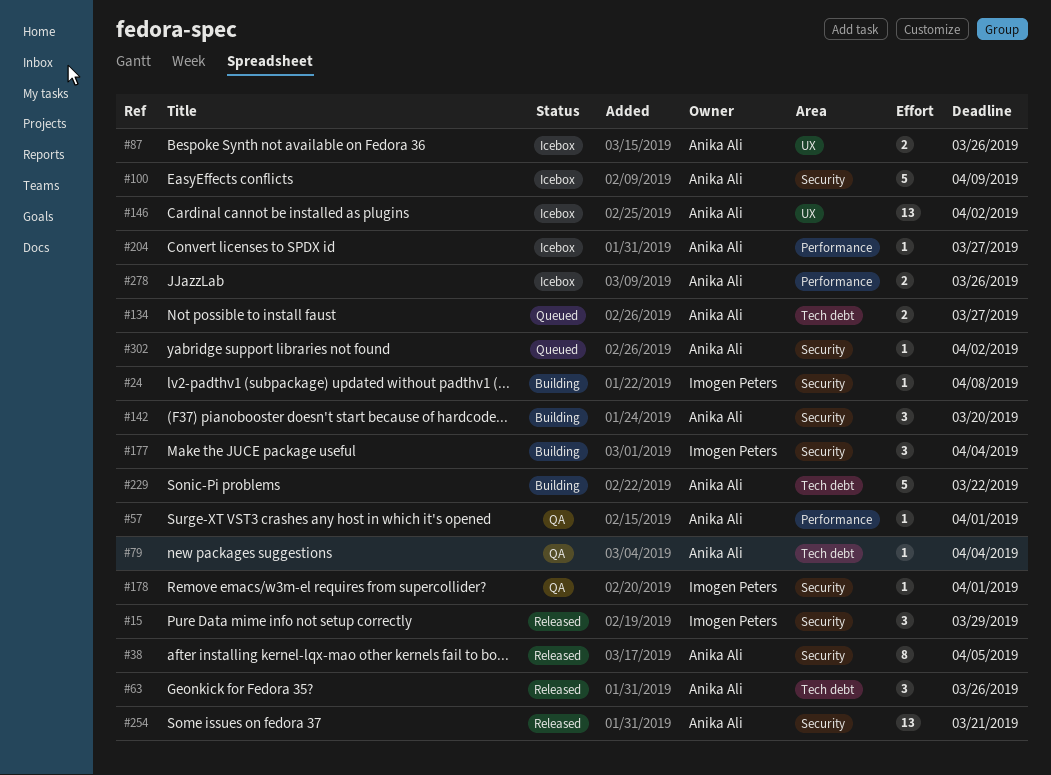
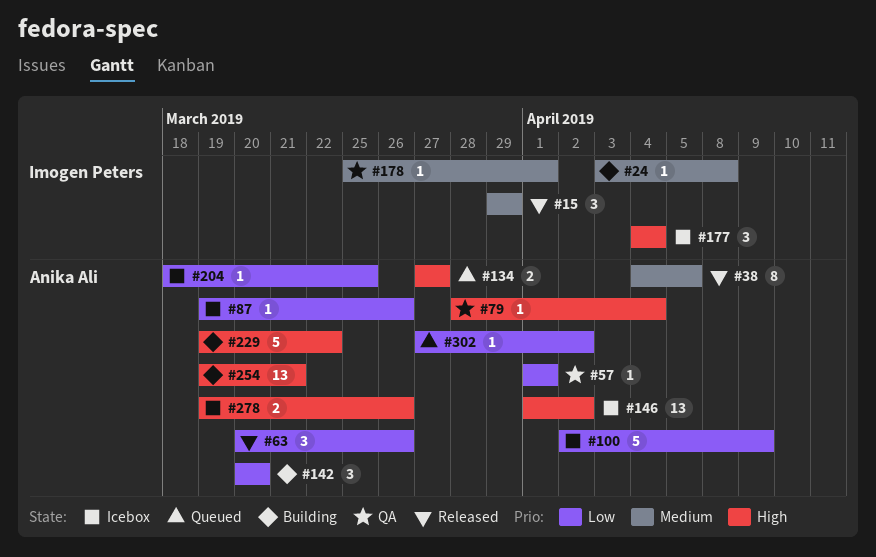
#87, estimate: 2 -> 1
#177, status: Building -> Icebox
#204, due: Mar 27 -> Mar 25
#254, status: Released -> Building

